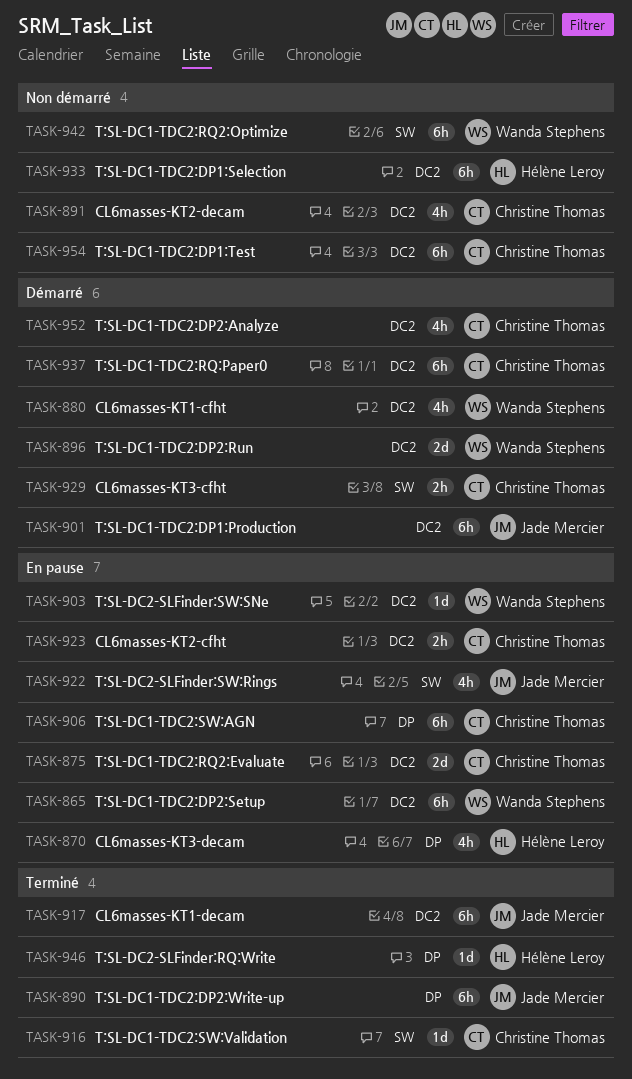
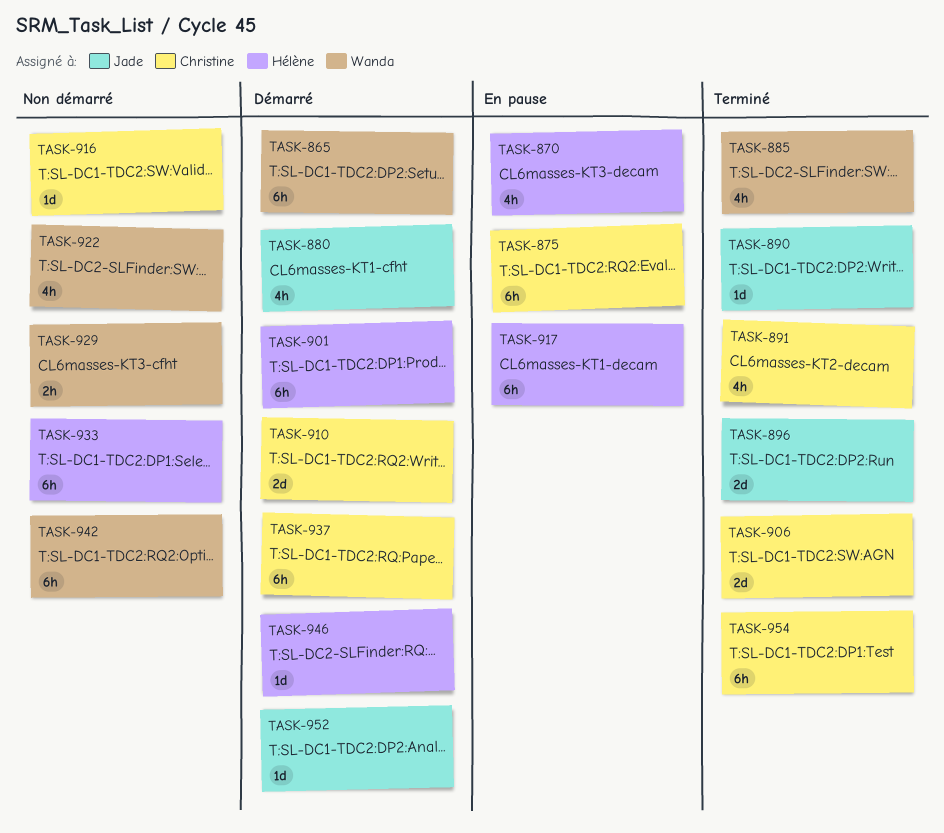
TASK-865, status: En pause -> Démarré
TASK-875, estimate: 2d -> 6h
TASK-880, owner: Wanda Stephens -> Jade Mercier
TASK-885: none -> present
TASK-890, estimate: 6h -> 1d
TASK-891, status: Non démarré -> Terminé
TASK-896, status: Démarré -> Terminé
TASK-896, owner: Wanda Stephens -> Jade Mercier
TASK-901, owner: Jade Mercier -> Hélène Leroy
TASK-903: present -> none
TASK-906, status: En pause -> Terminé
TASK-906, estimate: 6h -> 2d
TASK-910: none -> present
TASK-916, status: Terminé -> Non démarré
TASK-917, status: Terminé -> En pause
TASK-917, owner: Jade Mercier -> Hélène Leroy
TASK-922, status: En pause -> Non démarré
TASK-922, owner: Jade Mercier -> Wanda Stephens
TASK-923: present -> none
TASK-929, status: Démarré -> Non démarré
TASK-929, owner: Christine Thomas -> Wanda Stephens
TASK-946, status: Terminé -> Démarré
TASK-952, owner: Christine Thomas -> Jade Mercier
TASK-952, estimate: 4h -> 1d
TASK-954, status: Non démarré -> Terminé

